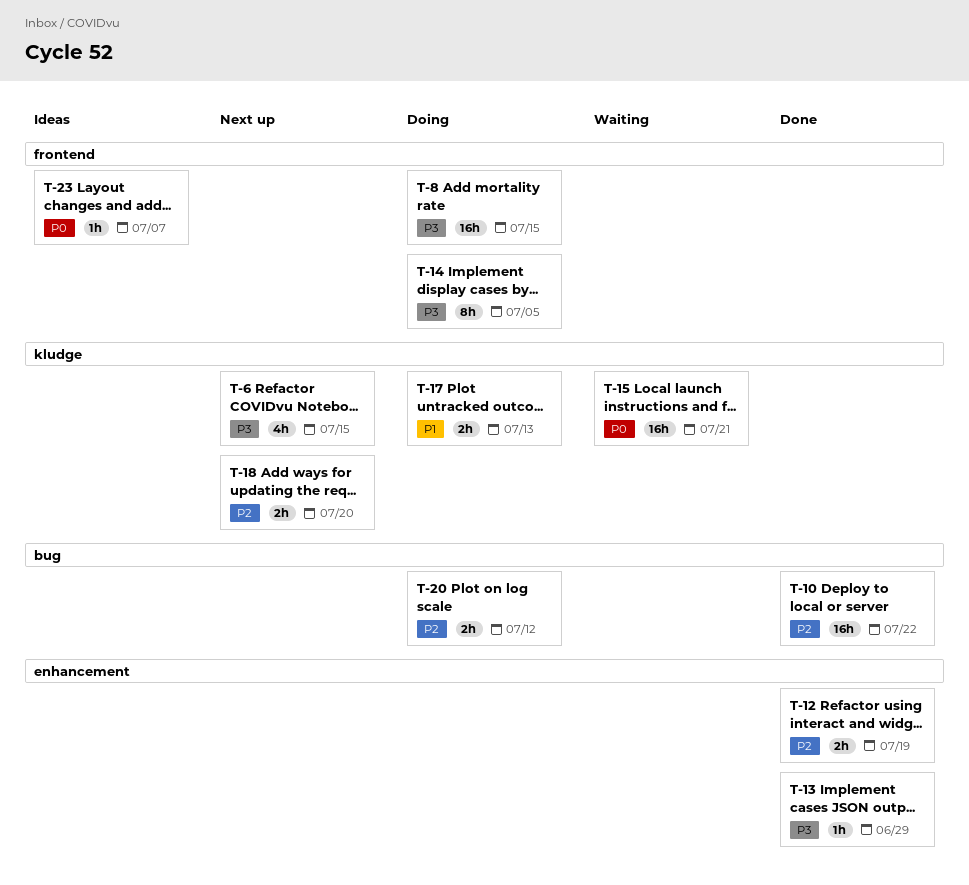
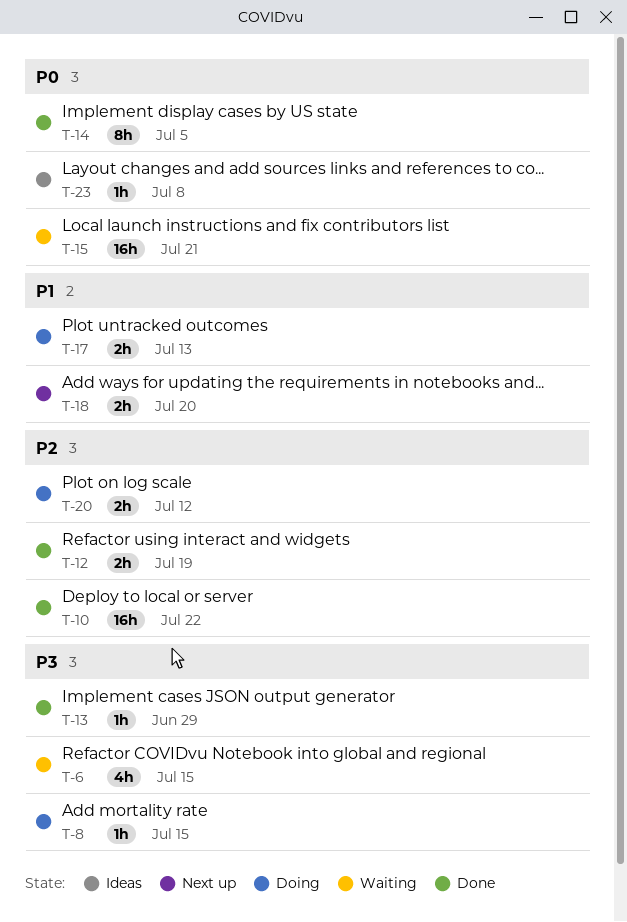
T-6, status: Next up -> Waiting
T-8, estimate: 16h -> 1h
T-14, status: Doing -> Done
T-14, priority: P3 -> P0
T-18, priority: P2 -> P1
T-23, due: Jul 7 -> Jul 8

